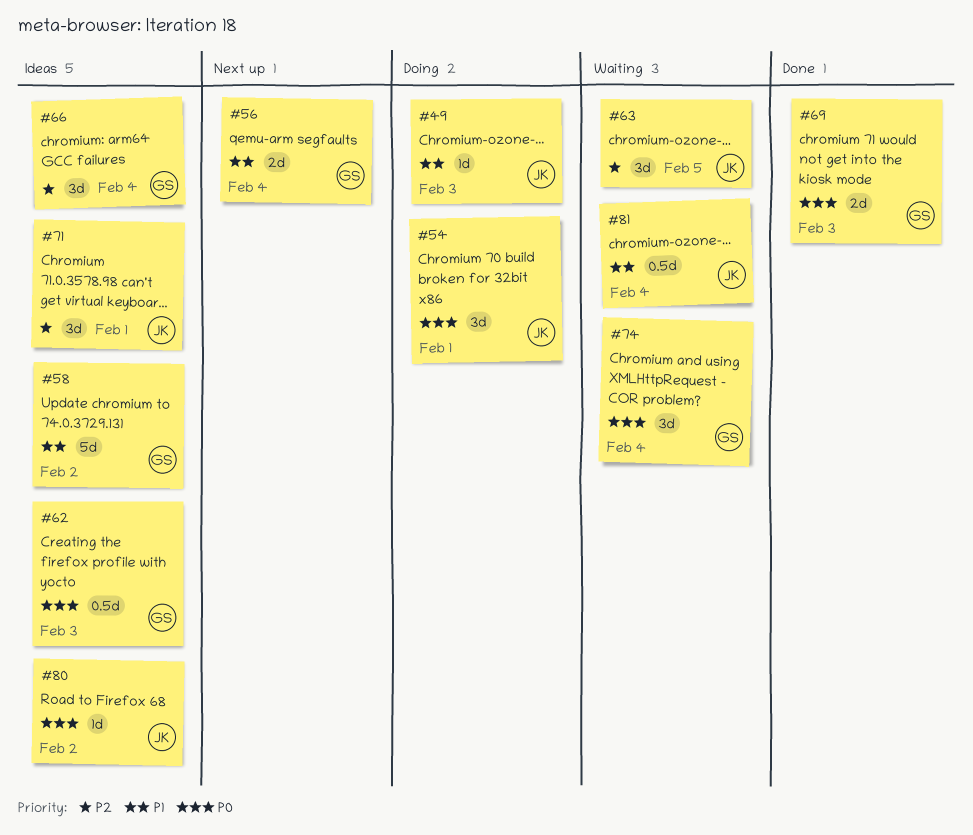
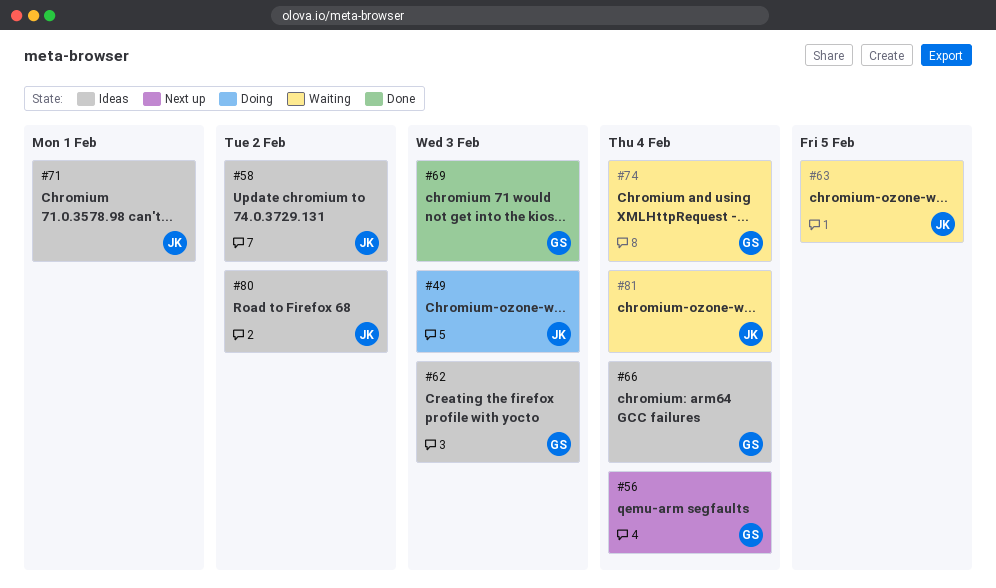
#54: present -> none
#58, owner: GS -> JK

